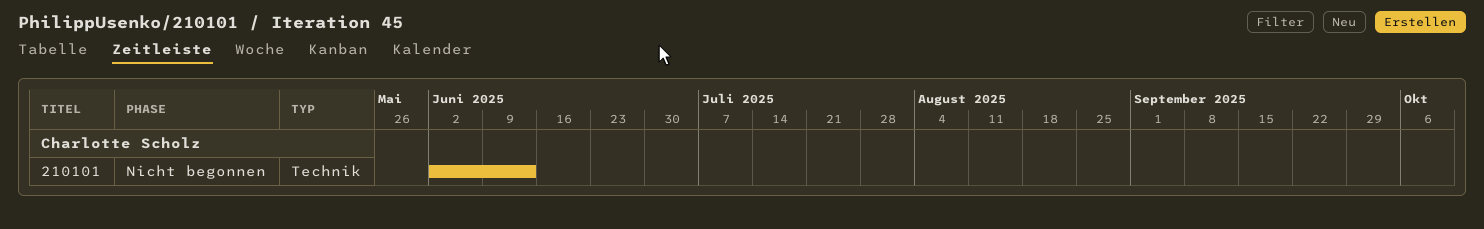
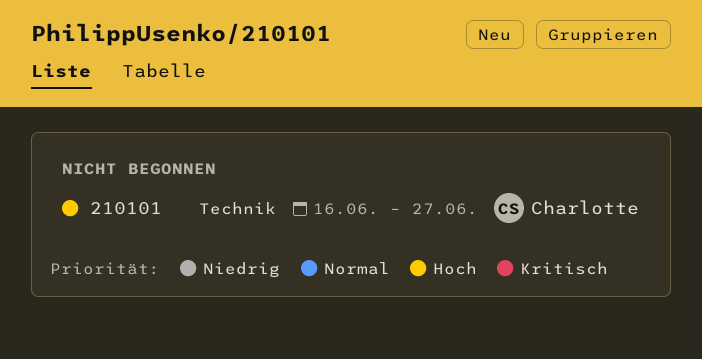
210101, start: Jun 2 -> Jun 16
210101, due: Jun 13 -> Jun 27

